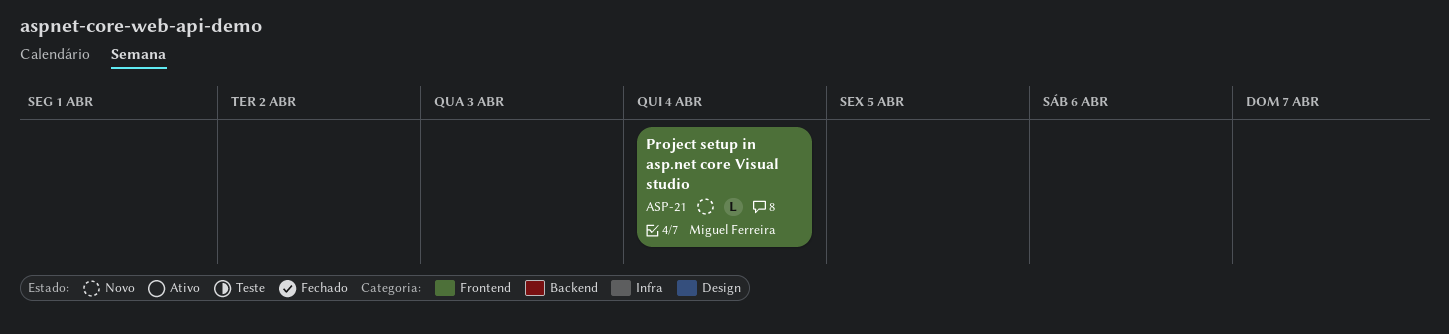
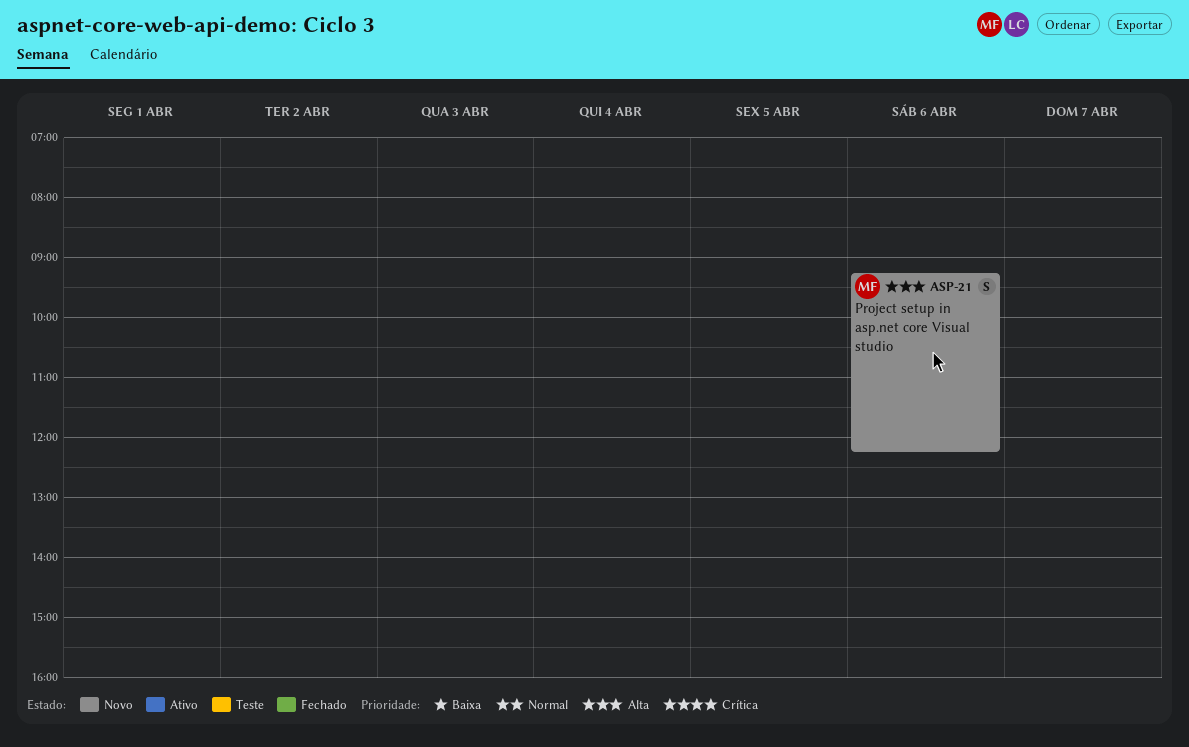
ASP-21, estimate: L -> S
ASP-21, day: Apr 4 -> Apr 6

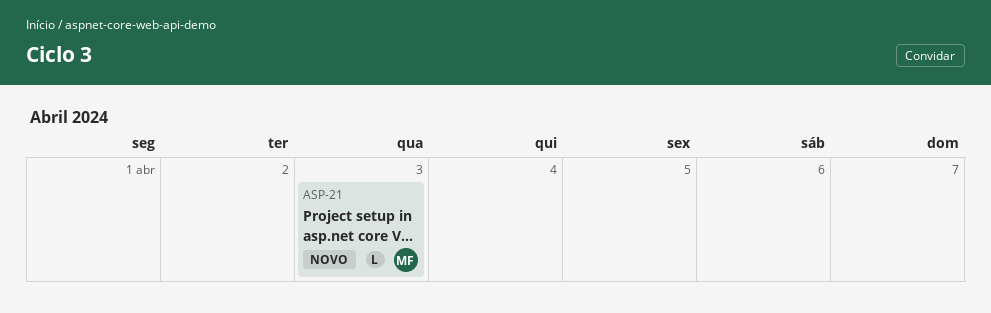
ASP-21, estimate: S -> L
ASP-21, day: Apr 6 -> Apr 3

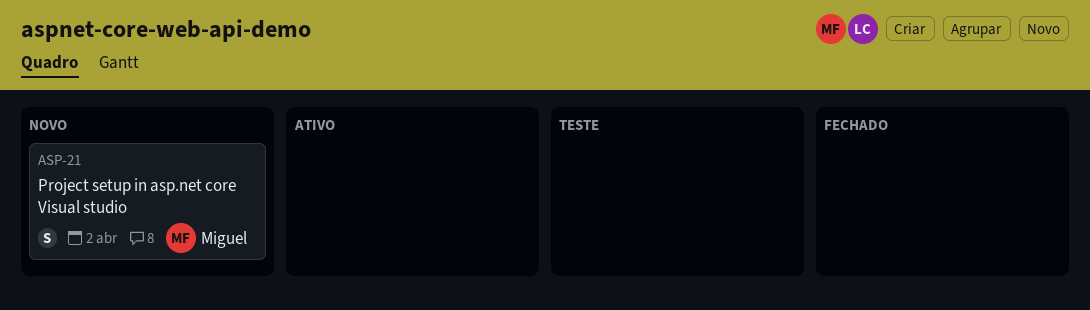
ASP-21, estimate: L -> S
ASP-21, day: Apr 3 -> Apr 2

